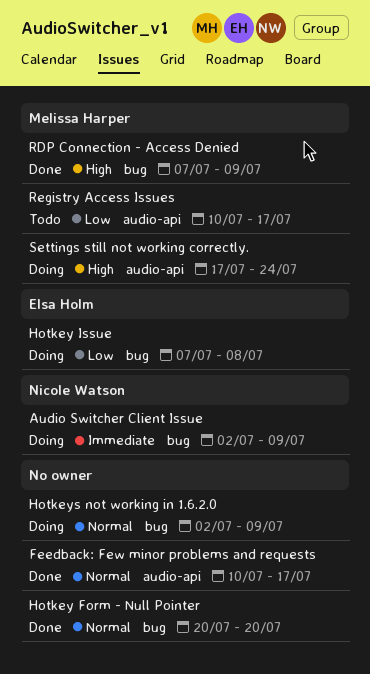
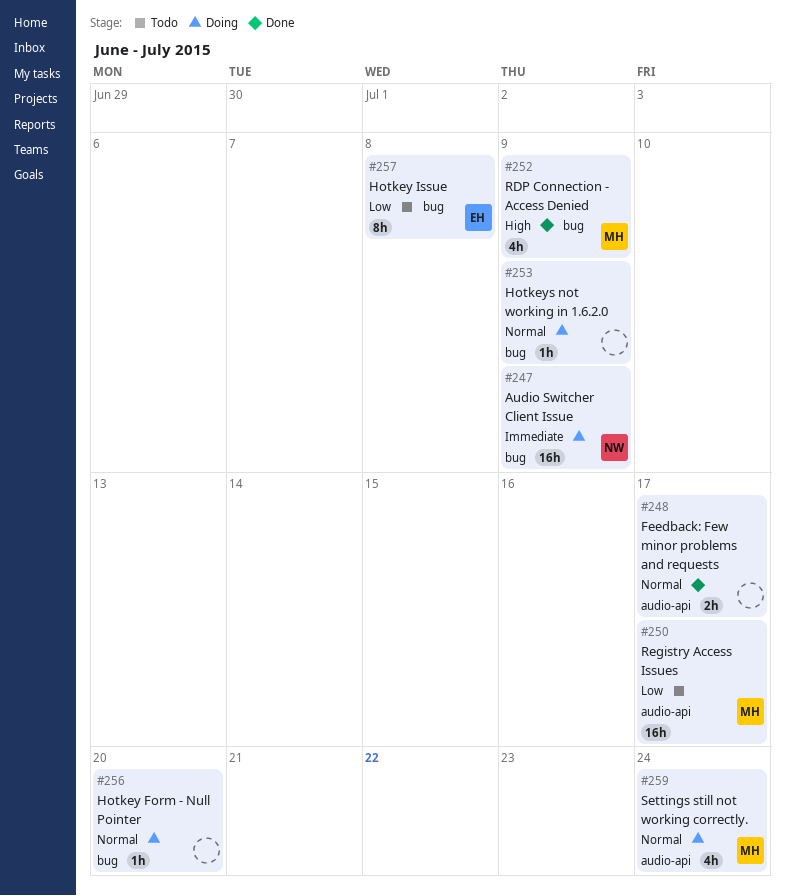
Hotkey Form - Null Pointer, status: Done -> Doing
Hotkey Issue, status: Doing -> Todo
Settings still not working correctly., priority: High -> Normal

